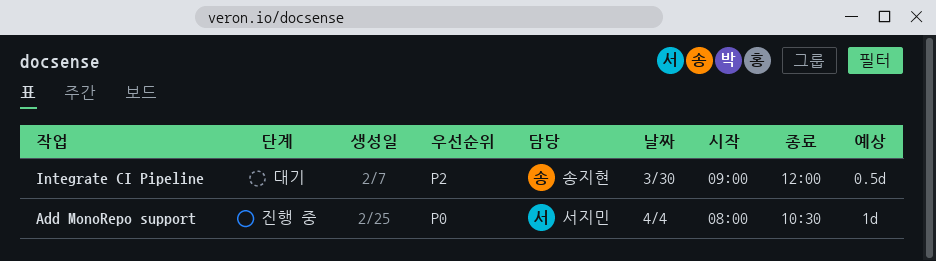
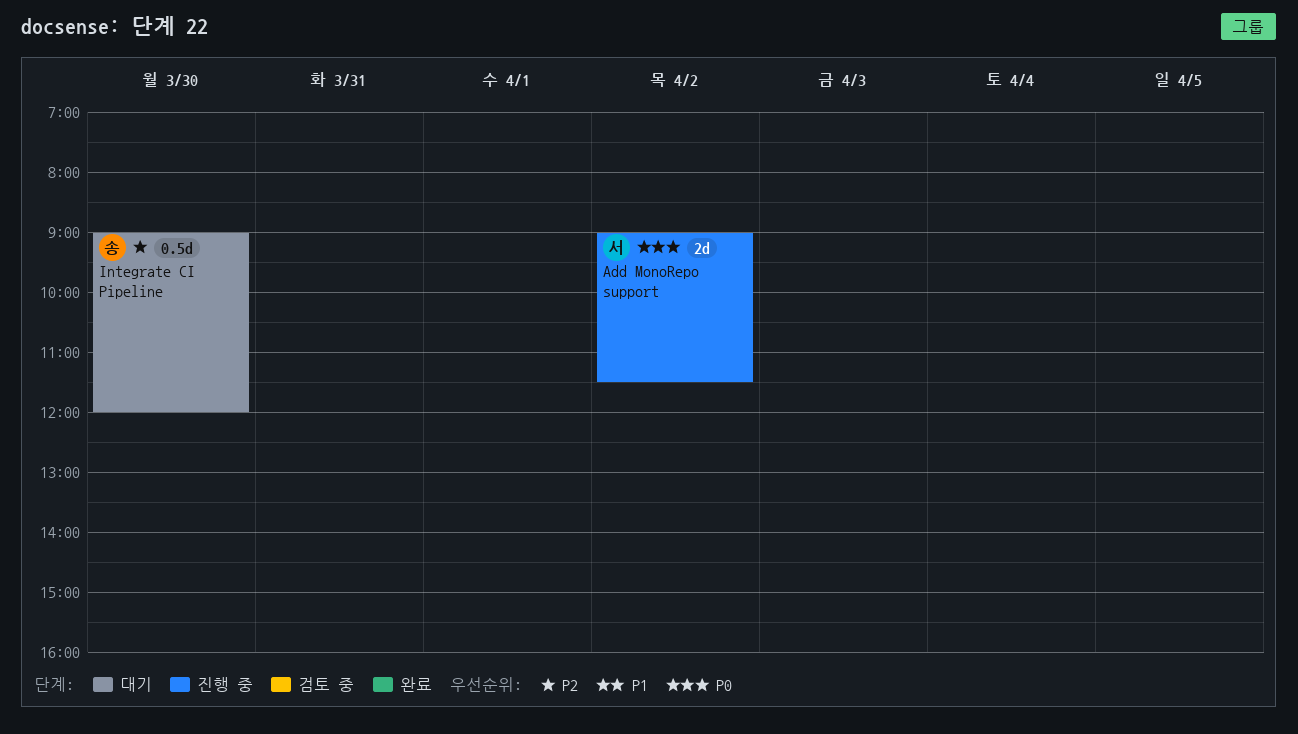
Add MonoRepo support, estimate: 1d -> 2d
Add MonoRepo support, day: Apr 4 -> Apr 2
Add MonoRepo support, begins: 08:00 -> 09:00
Add MonoRepo support, ends: 10:30 -> 11:30

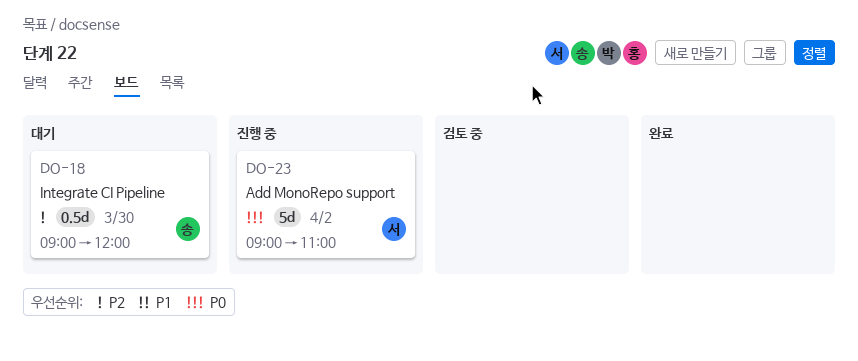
Add MonoRepo support, estimate: 2d -> 5d
Add MonoRepo support, ends: 11:30 -> 11:00

